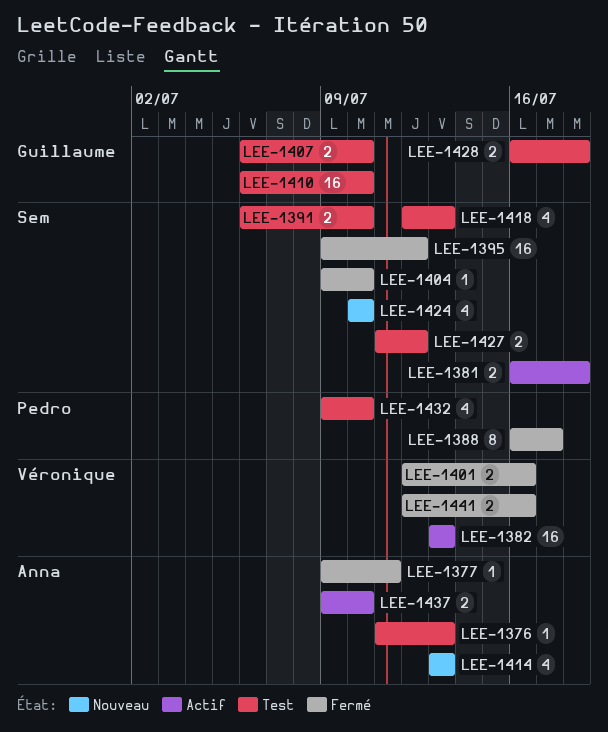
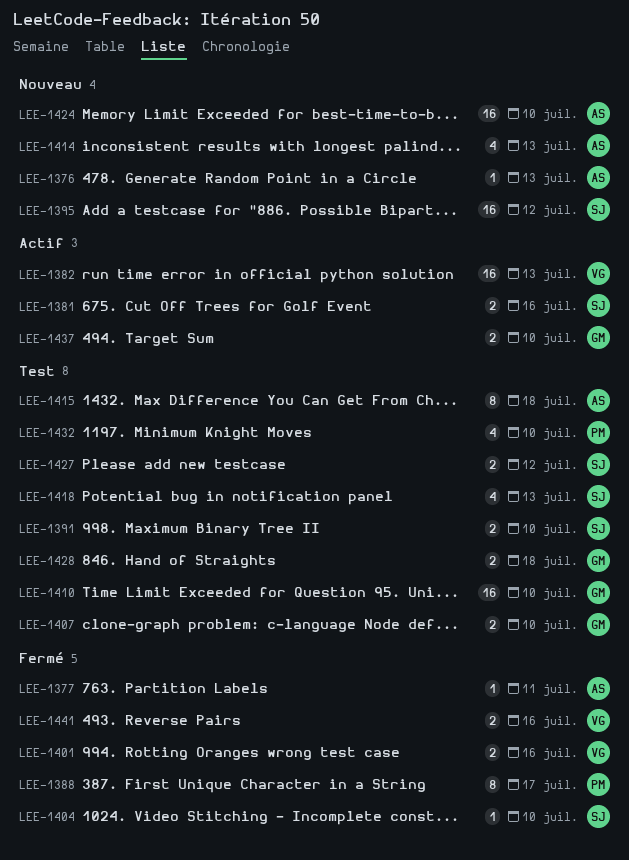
LEE-1376, status: Test -> Nouveau
LEE-1381, due: Jul 18 -> Jul 16
LEE-1395, status: Fermé -> Nouveau
LEE-1415: none -> present
LEE-1424, owner: Sem -> Anna
LEE-1424, estimate: 4 -> 16
LEE-1437, owner: Anna -> Guillaume

